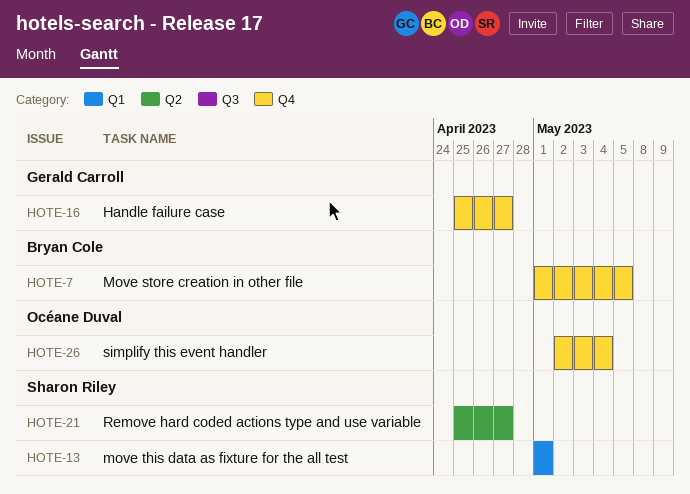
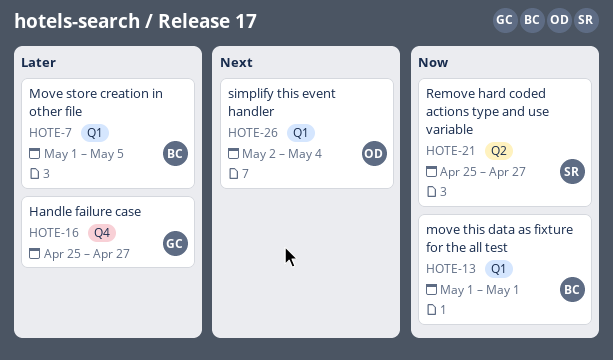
HOTE-7, label: Q4 -> Q1
HOTE-13, owner: Sharon Riley -> Bryan Cole
HOTE-26, label: Q4 -> Q1

